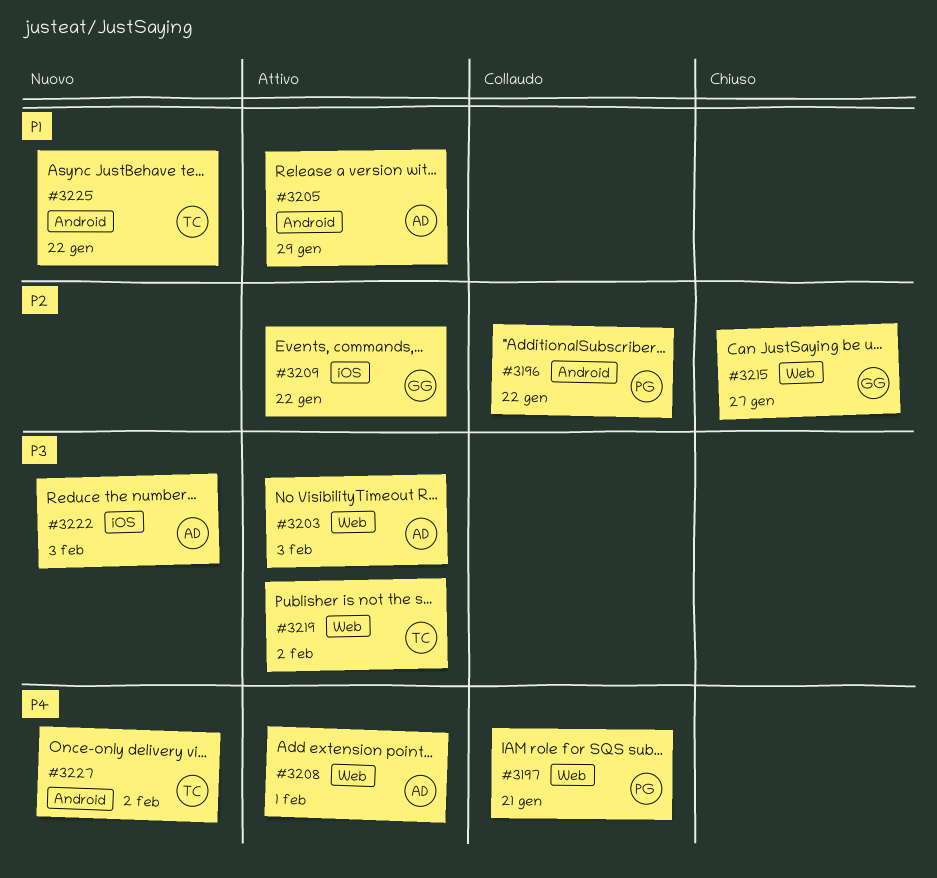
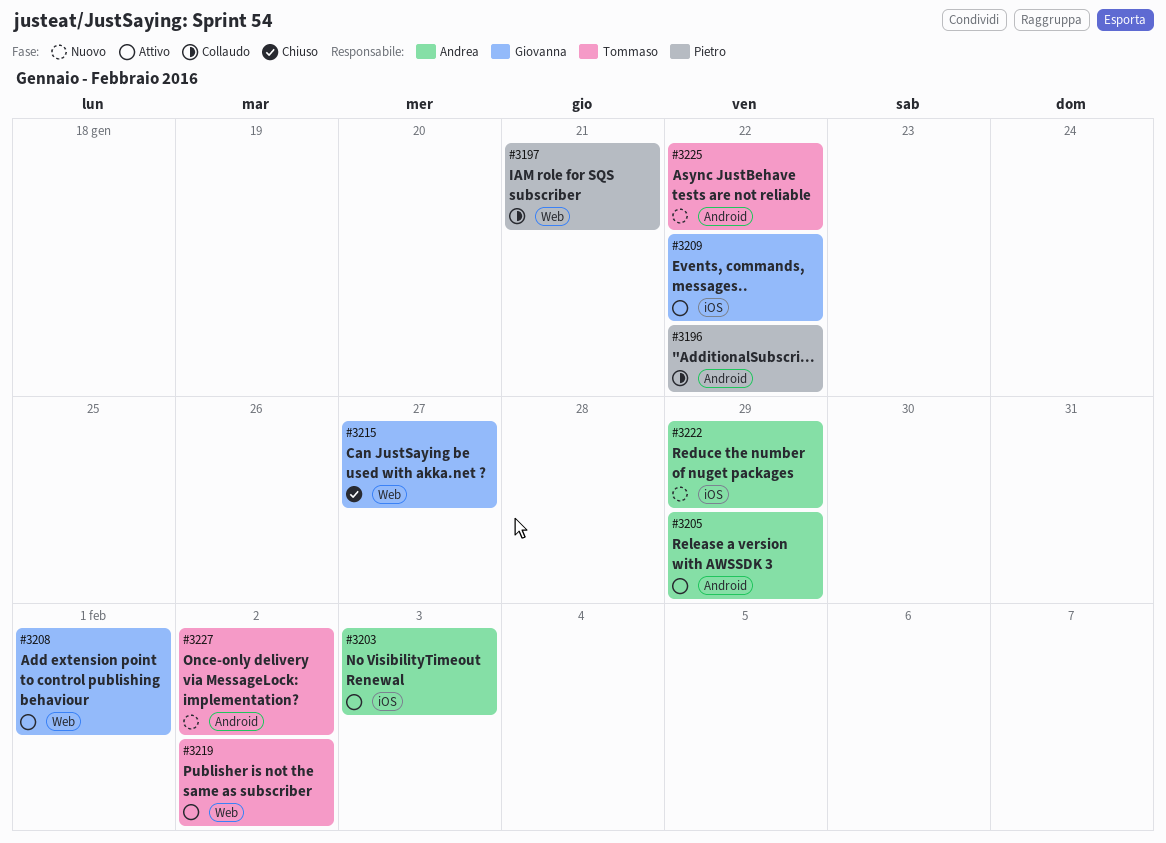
#3203, label: Web -> iOS
#3208, owner: Andrea -> Giovanna
#3222, due: Feb 3 -> Jan 29

